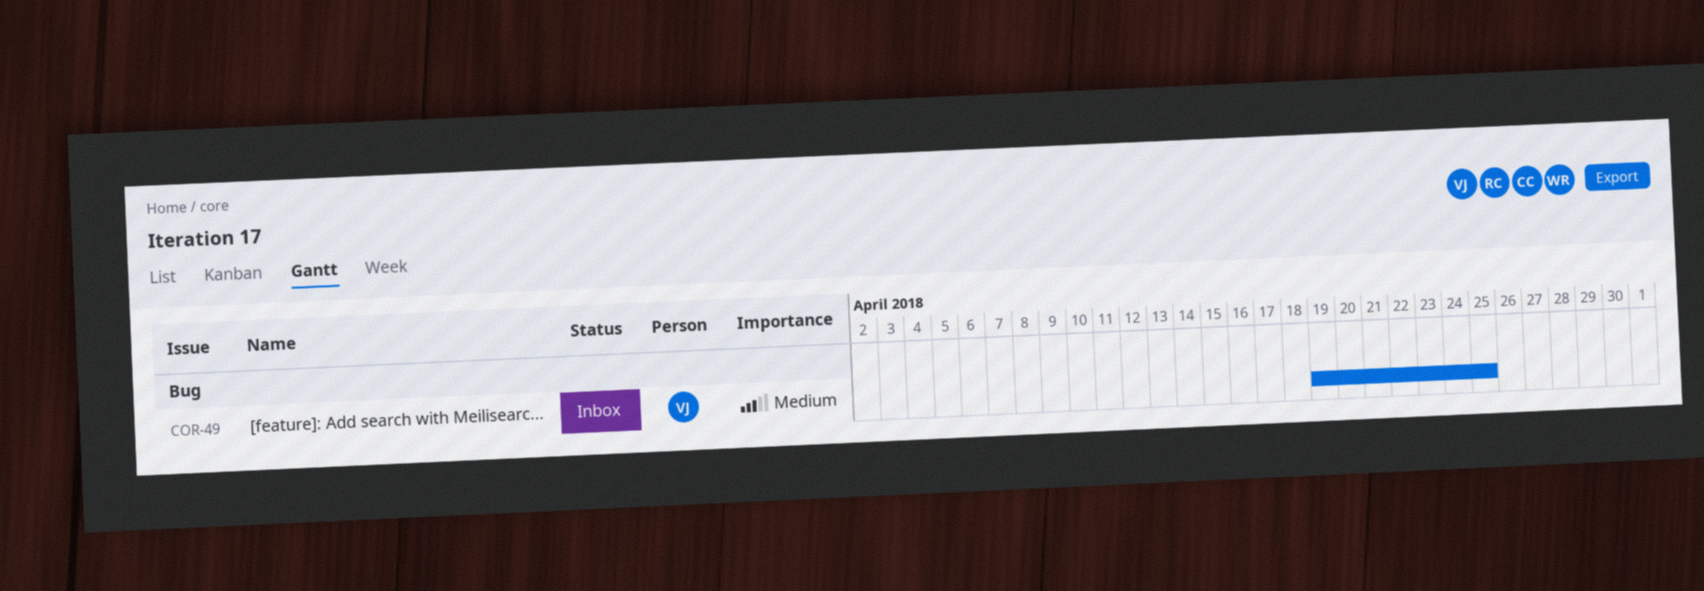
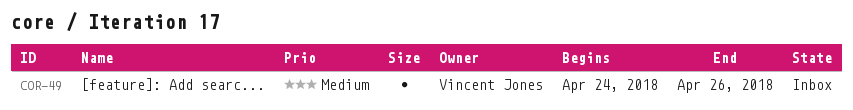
COR-49, start: Apr 19 -> Apr 24
COR-49, due: Apr 25 -> Apr 26

